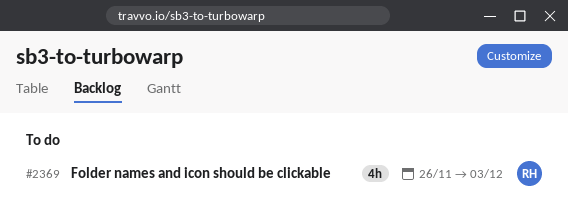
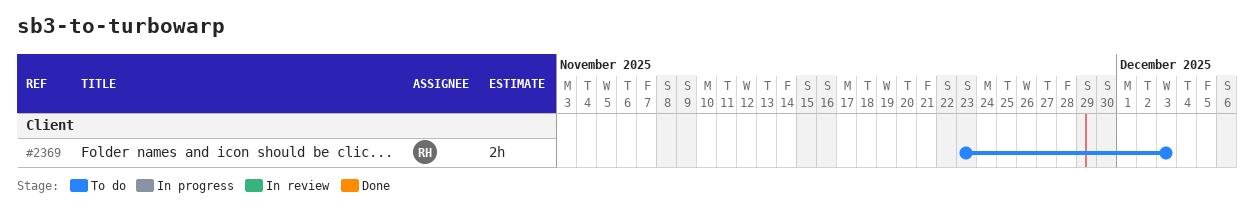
#2369, estimate: 4h -> 2h
#2369, start: Nov 26 -> Nov 23

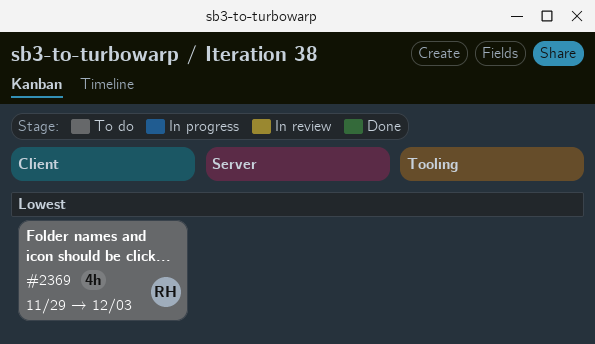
#2369, estimate: 2h -> 4h
#2369, start: Nov 23 -> Nov 29

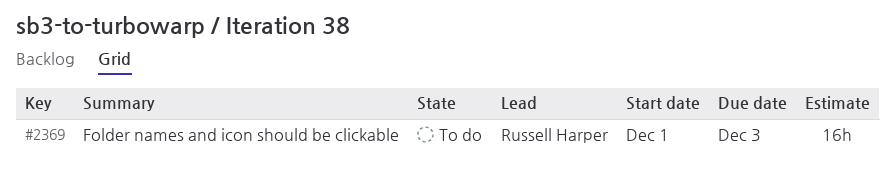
#2369, estimate: 4h -> 16h
#2369, start: Nov 29 -> Dec 1

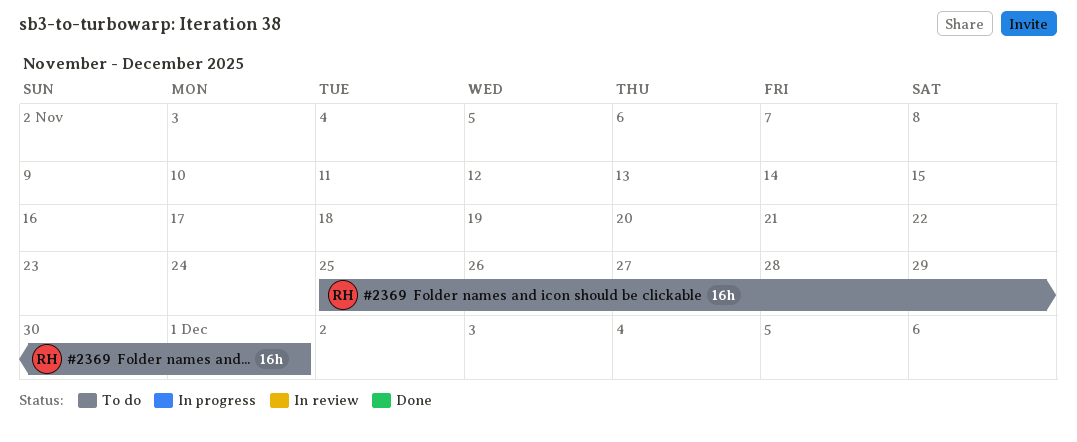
#2369, start: Dec 1 -> Nov 25
#2369, due: Dec 3 -> Dec 1

